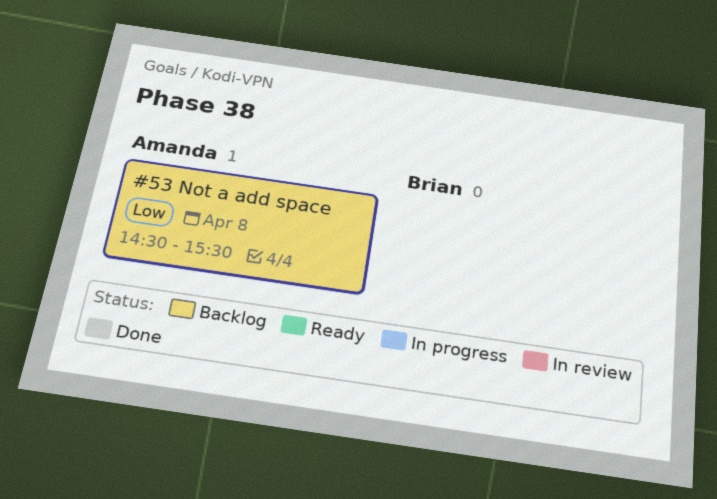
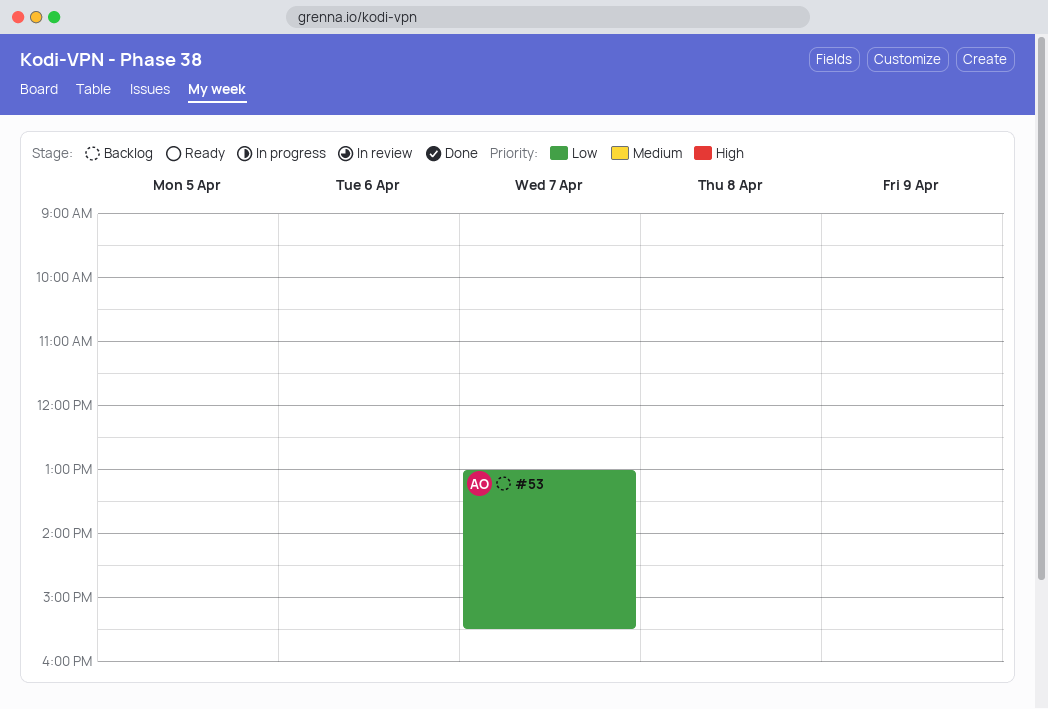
#53, day: Apr 8 -> Apr 7
#53, begins: 14:30 -> 13:00

